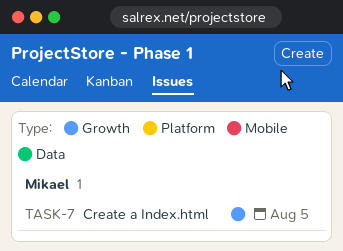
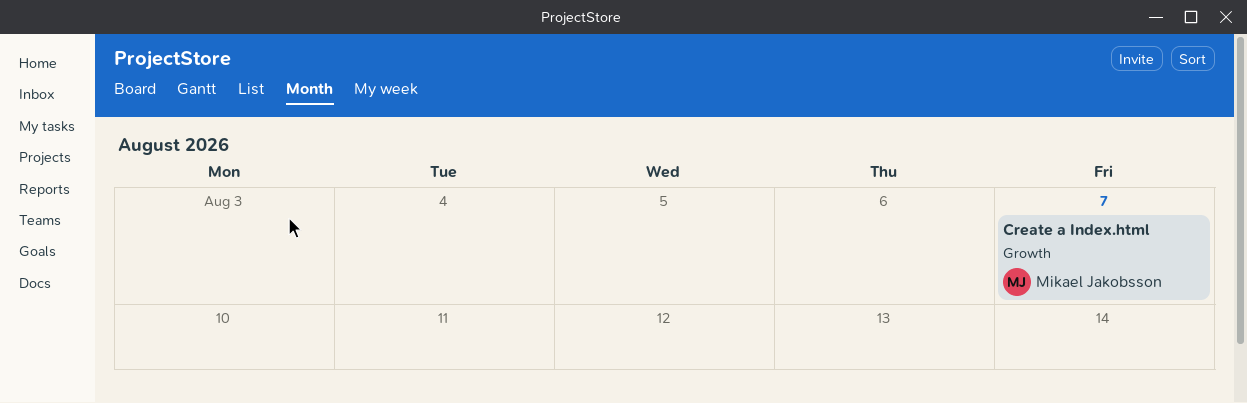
Create a Index.html, due: Aug 5 -> Aug 7

